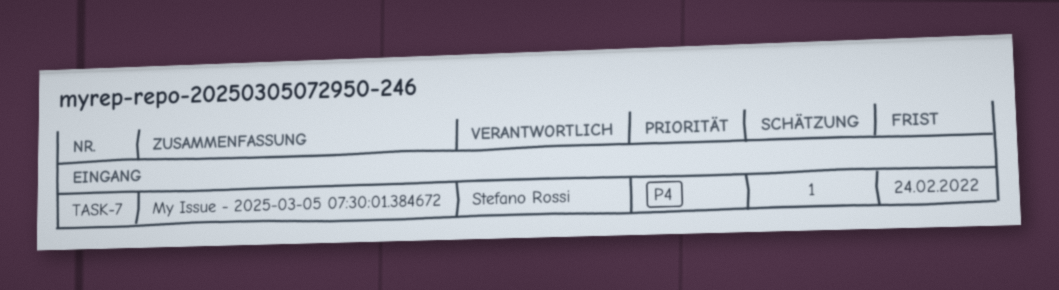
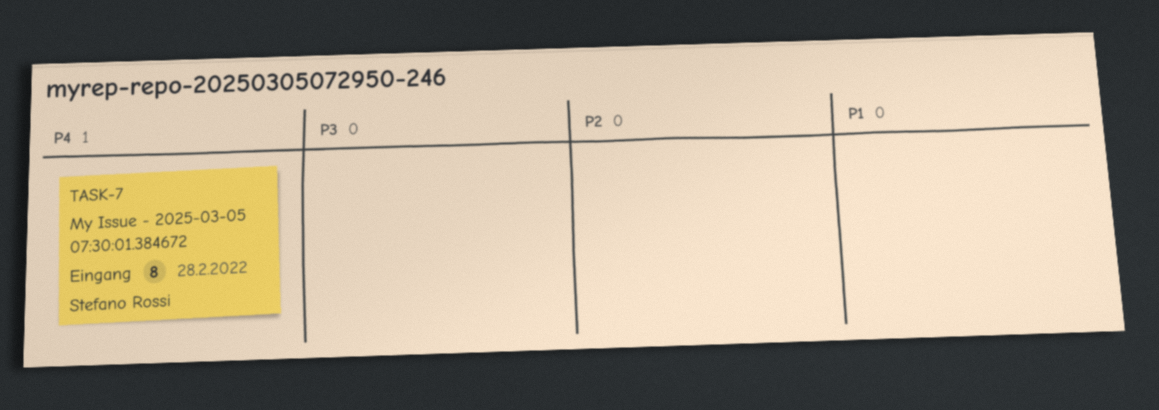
TASK-7, estimate: 1 -> 8
TASK-7, due: Feb 24 -> Feb 28

